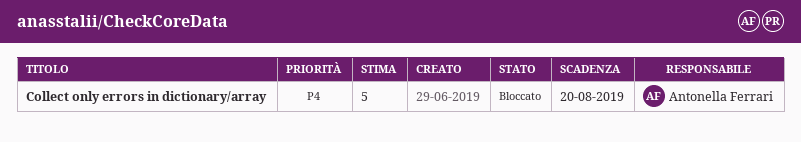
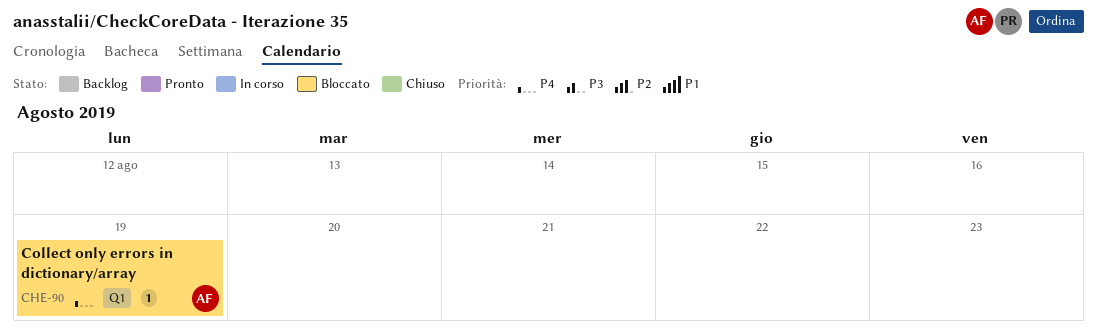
Collect only errors in dictionary/array, estimate: 5 -> 1
Collect only errors in dictionary/array, due: Aug 20 -> Aug 19

